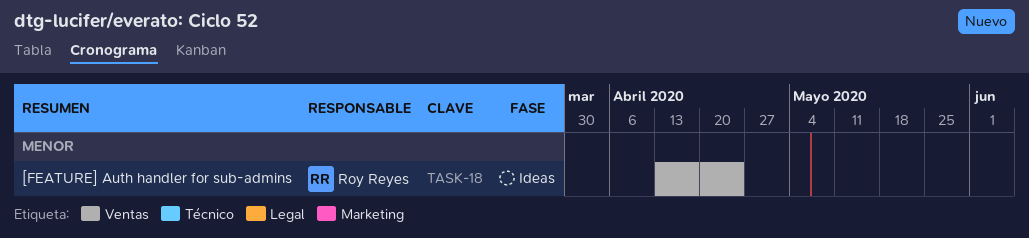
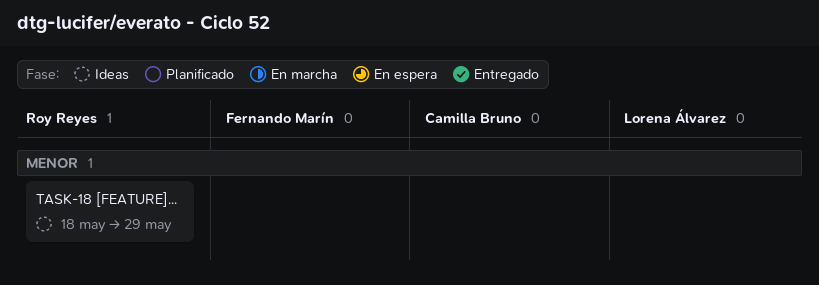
TASK-18, start: Apr 13 -> May 18
TASK-18, due: Apr 24 -> May 29

